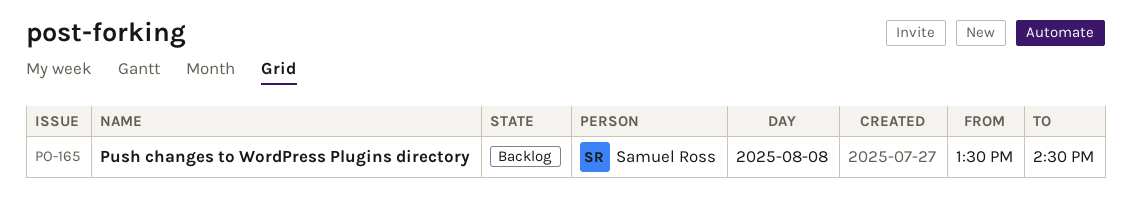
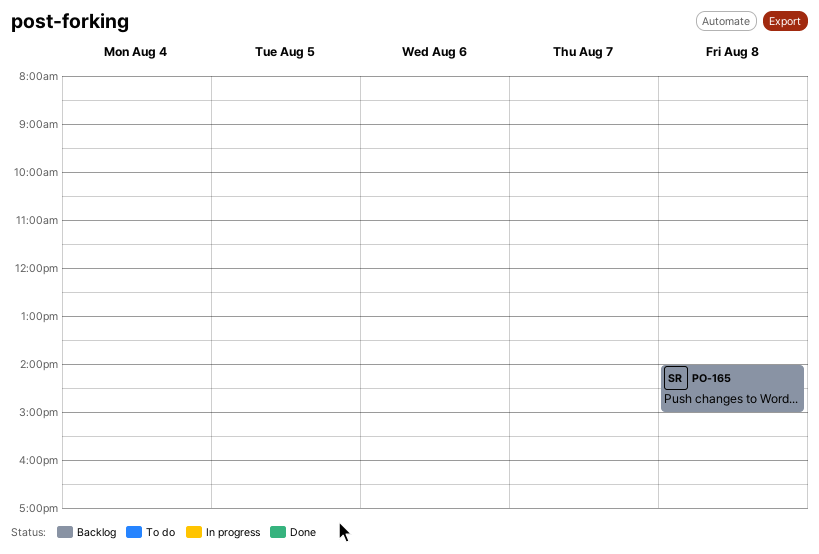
PO-165, begins: 13:30 -> 14:00
PO-165, ends: 14:30 -> 15:00

